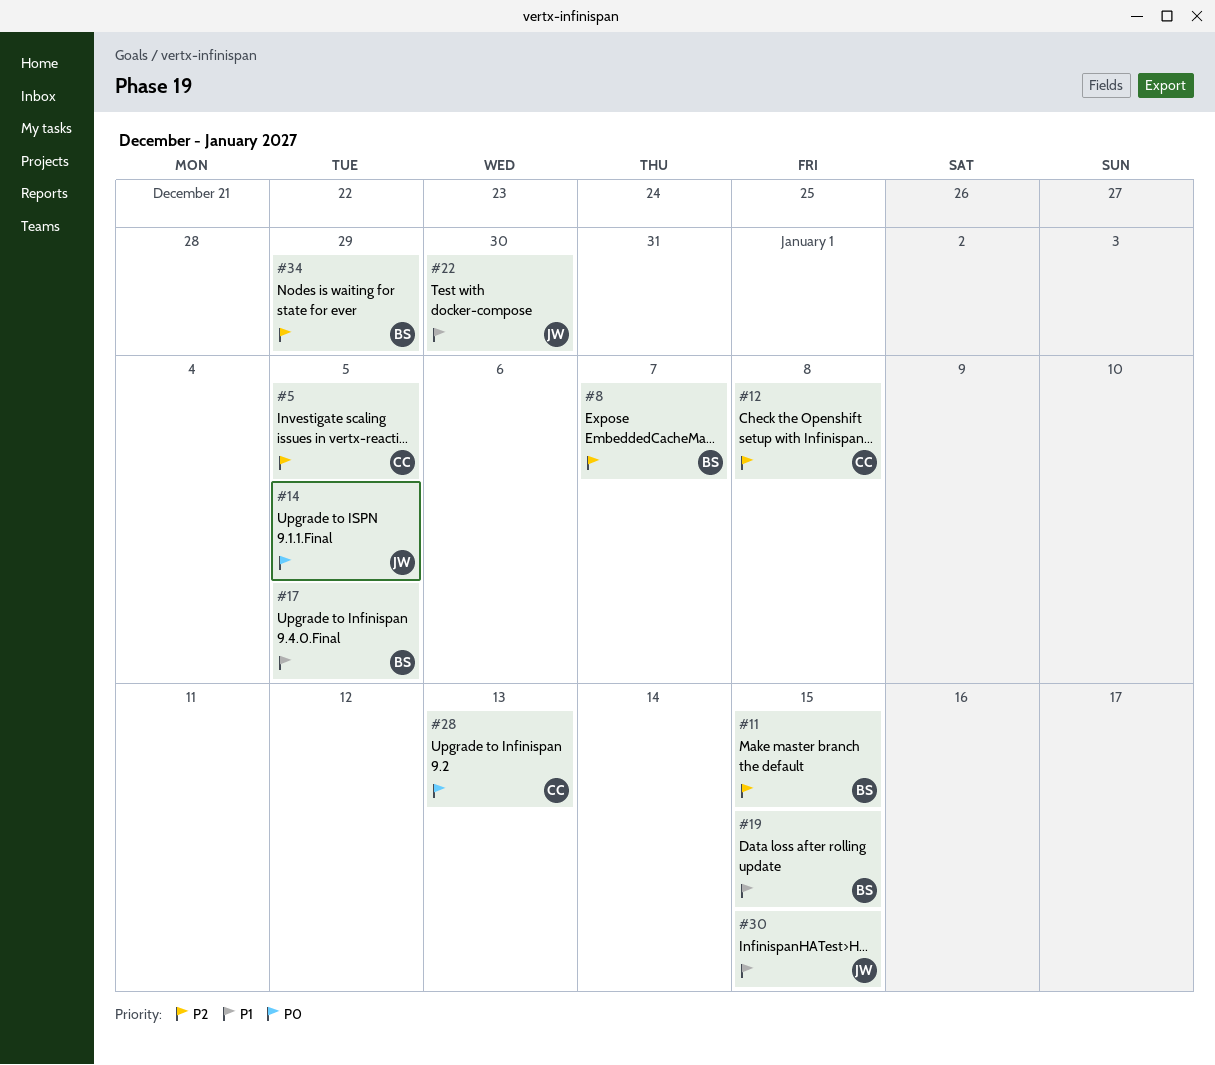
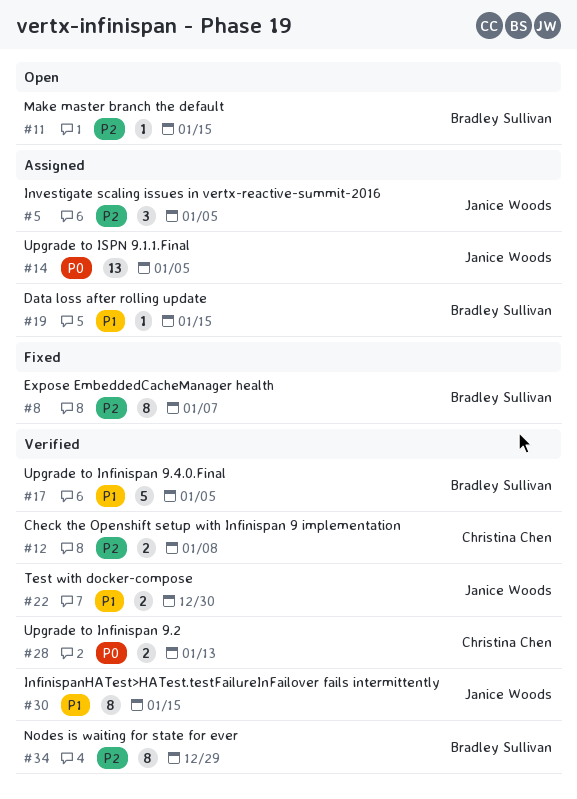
#5, owner: Christina Chen -> Janice Woods

